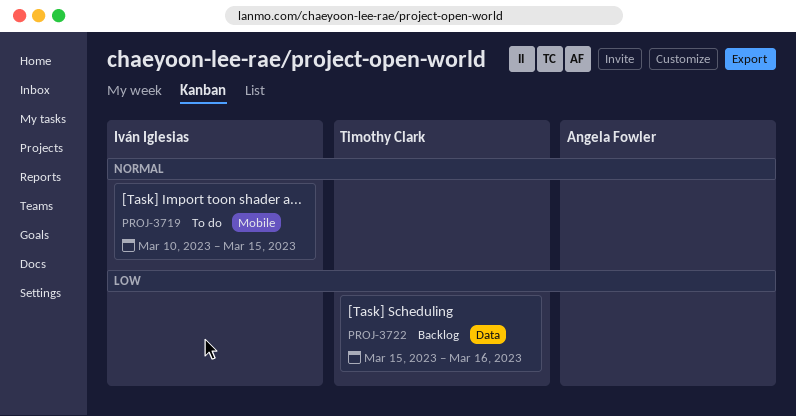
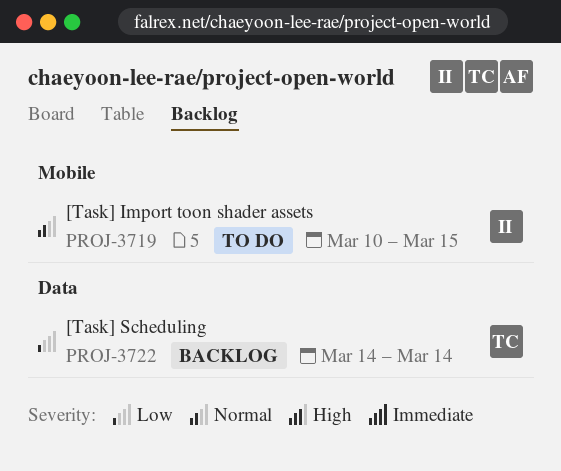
PROJ-3722, start: Mar 15 -> Mar 14
PROJ-3722, due: Mar 16 -> Mar 14

